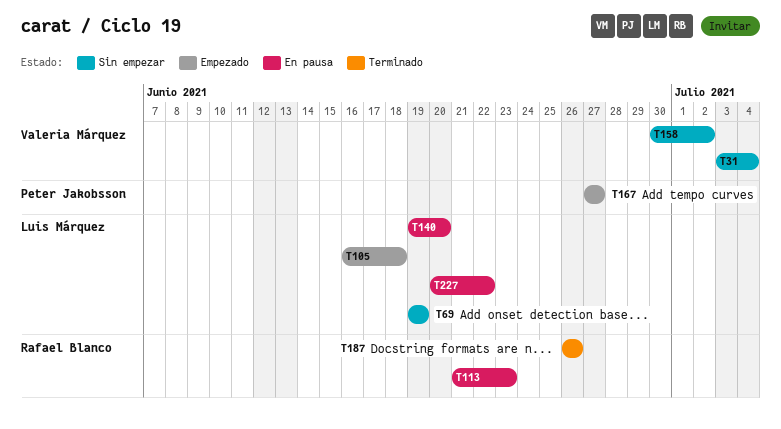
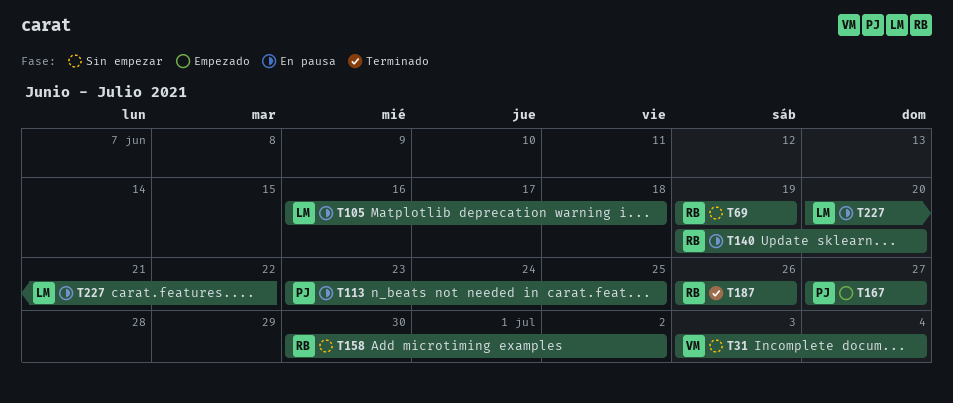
T69, owner: Luis Márquez -> Rafael Blanco
T105, status: Empezado -> En pausa
T113, owner: Rafael Blanco -> Peter Jakobsson
T113, start: Jun 21 -> Jun 23
T113, due: Jun 23 -> Jun 25
T140, owner: Luis Márquez -> Rafael Blanco
T158, owner: Valeria Márquez -> Rafael Blanco

